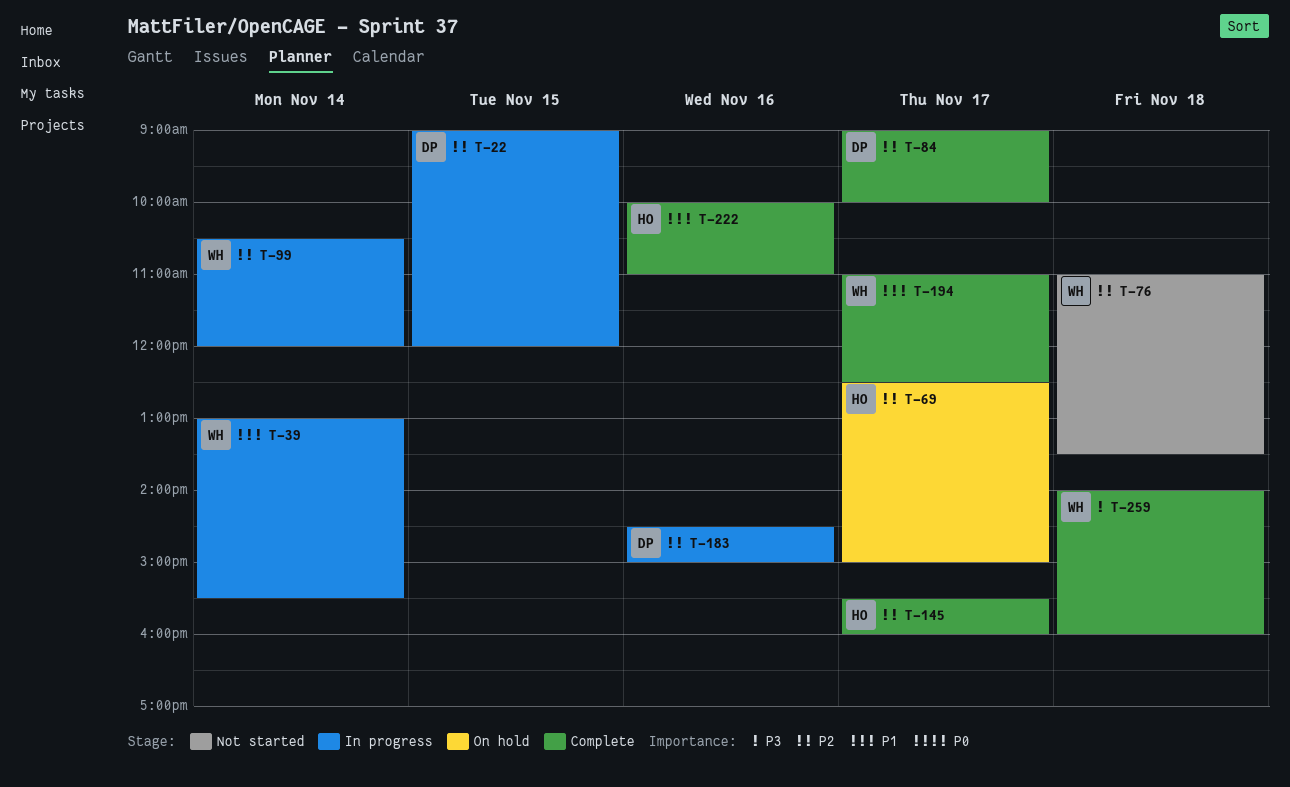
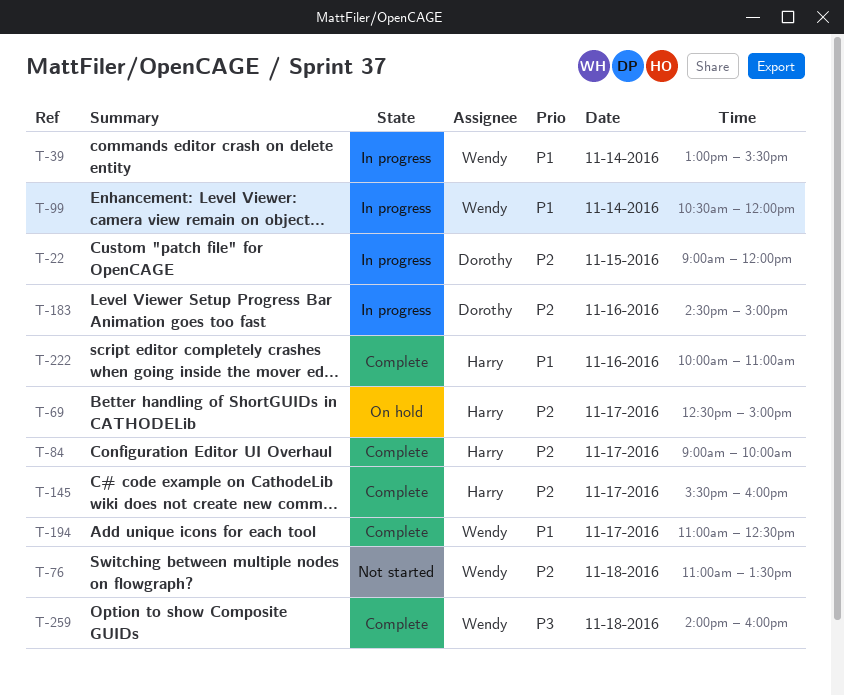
T-84, owner: Dorothy -> Harry
T-99, priority: P2 -> P1

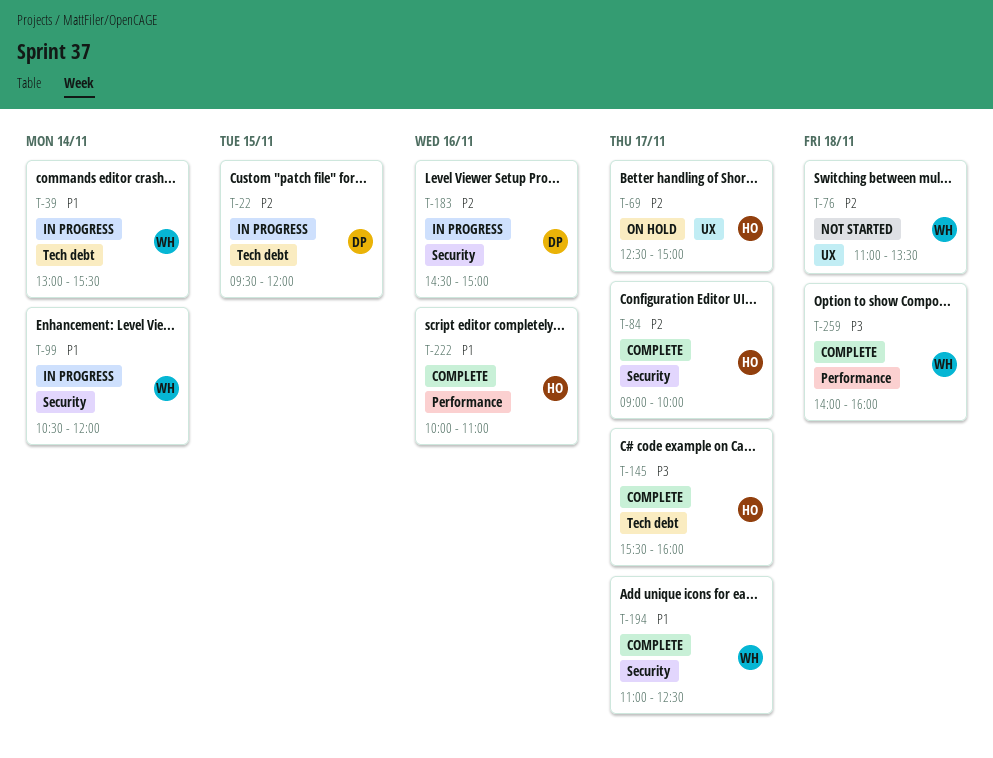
T-22, begins: 09:00 -> 09:30
T-145, priority: P2 -> P3

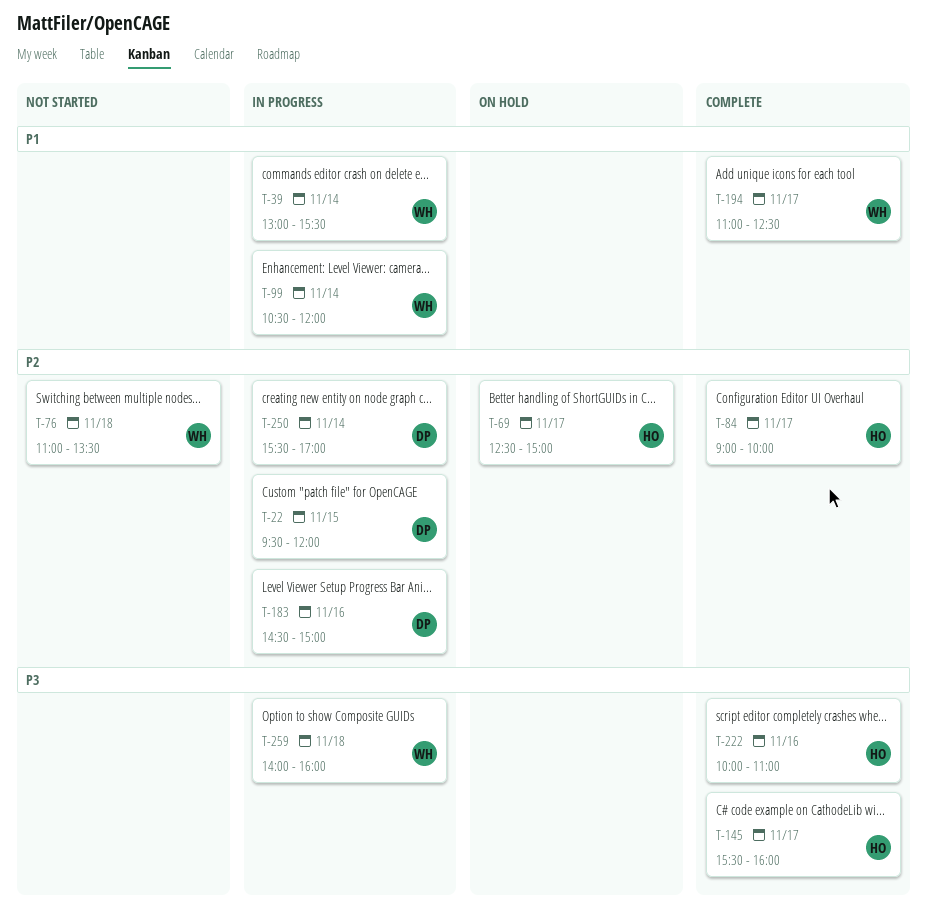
T-222, priority: P1 -> P3
T-250: none -> present
T-259, status: Complete -> In progress

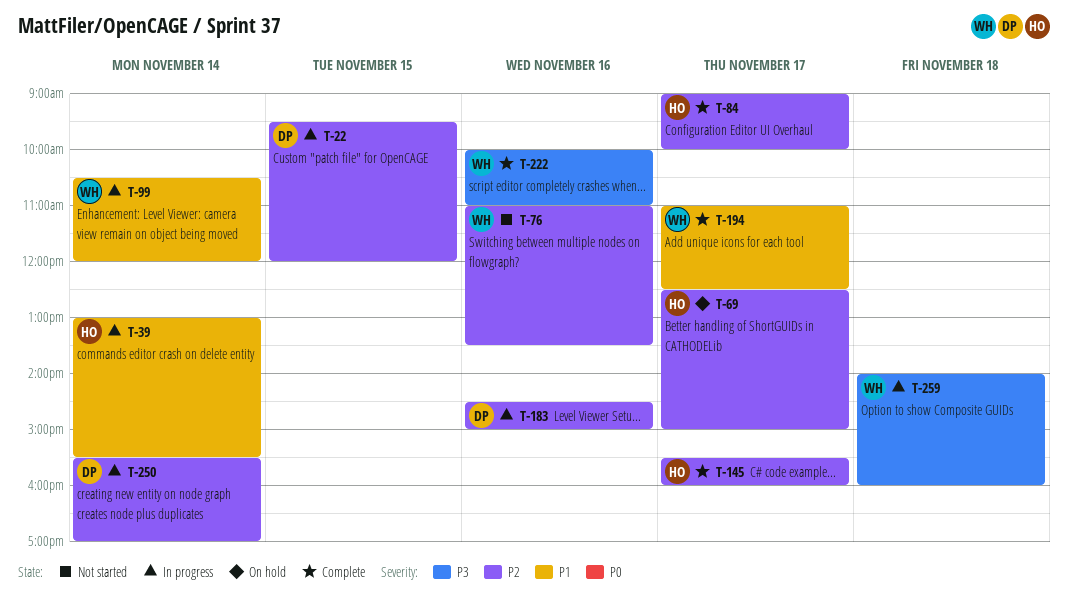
T-39, owner: WH -> HO
T-76, day: Nov 18 -> Nov 16
T-145, priority: P3 -> P2
T-222, owner: HO -> WH

